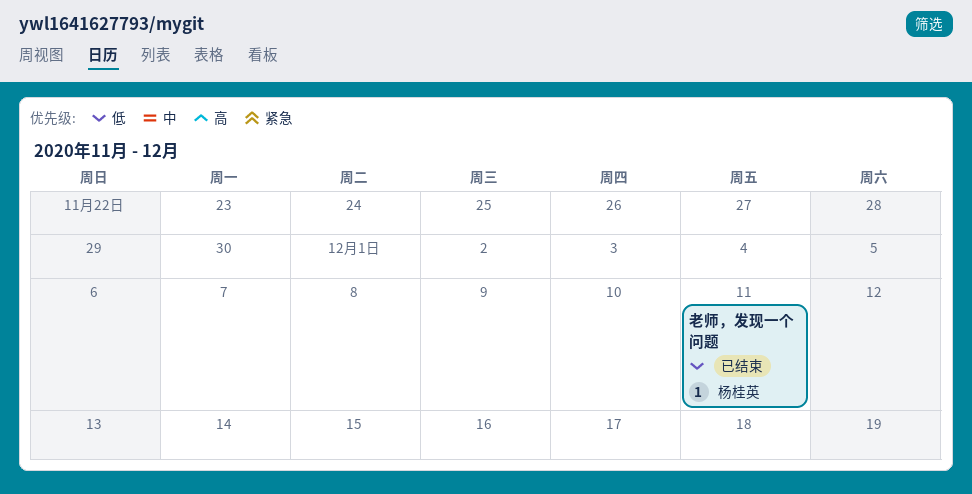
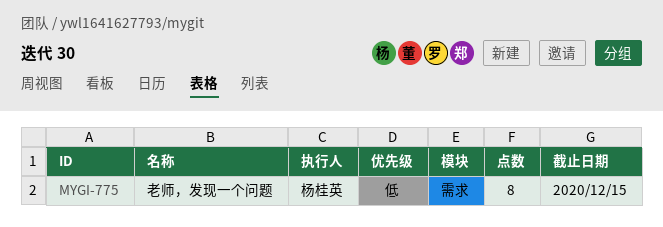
老师，发现一个问题, estimate: 1 -> 8
老师，发现一个问题, due: Dec 11 -> Dec 15

